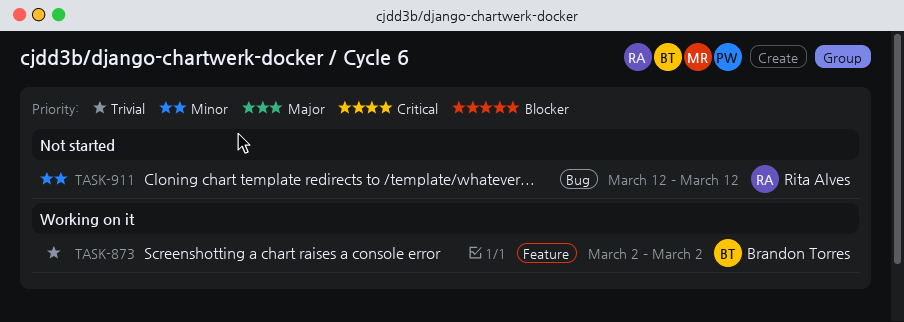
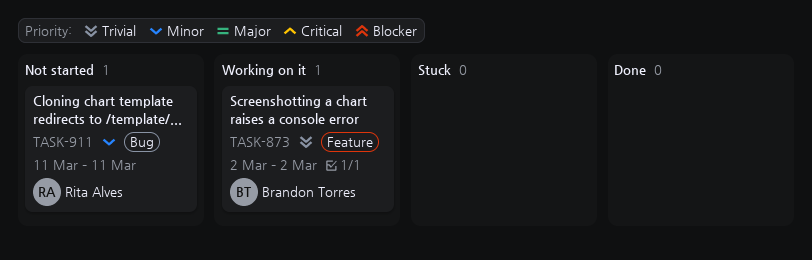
TASK-911, start: Mar 12 -> Mar 11
TASK-911, due: Mar 12 -> Mar 11

